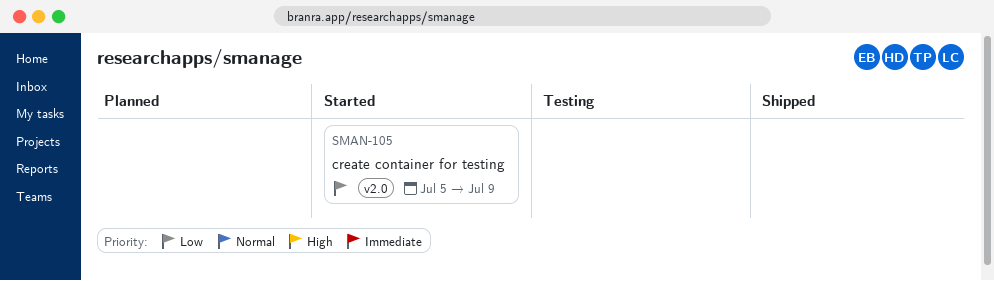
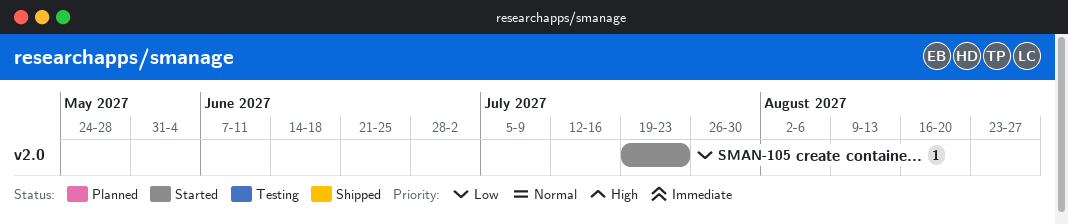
SMAN-105, start: Jul 5 -> Jul 19
SMAN-105, due: Jul 9 -> Jul 23

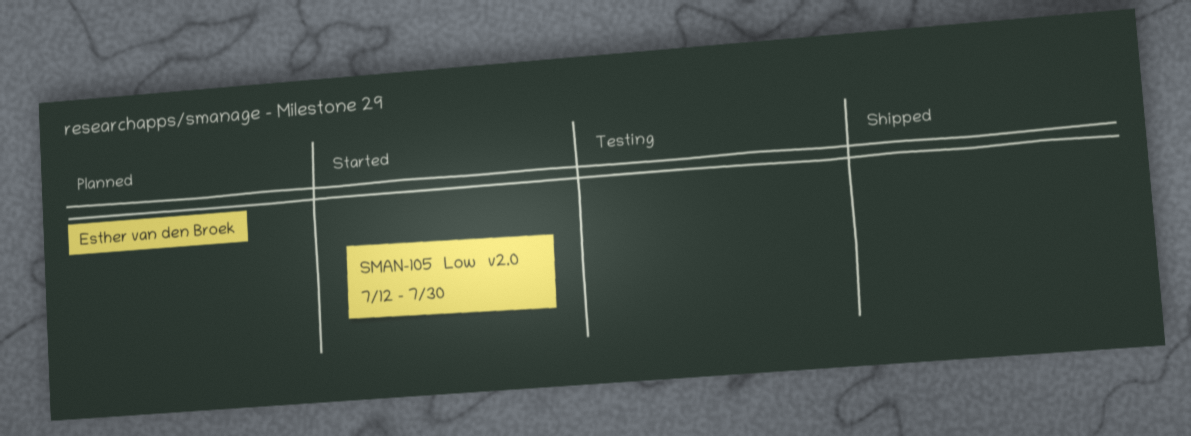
SMAN-105, start: Jul 19 -> Jul 12
SMAN-105, due: Jul 23 -> Jul 30

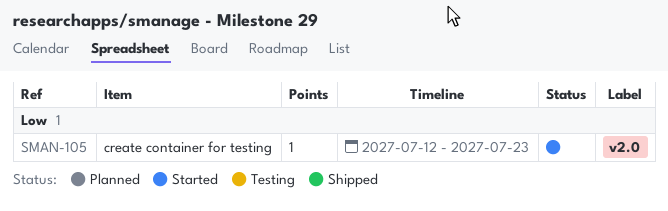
SMAN-105, due: Jul 30 -> Jul 23

